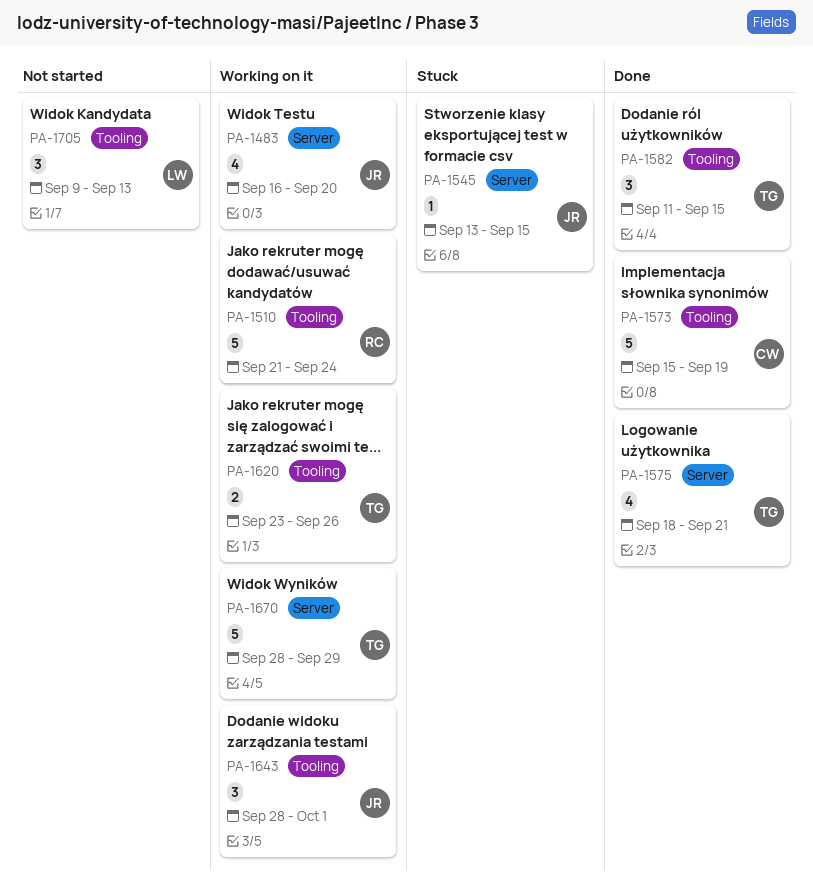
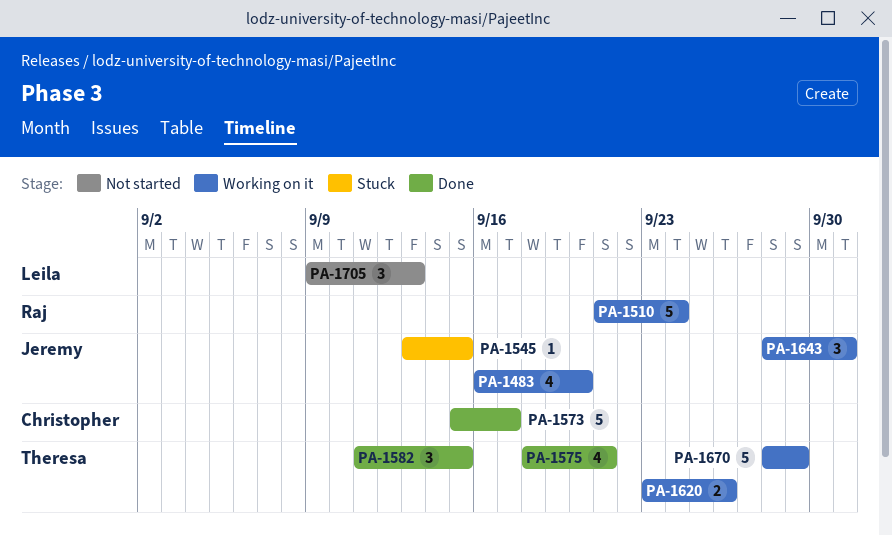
PA-1573, due: Sep 19 -> Sep 17

